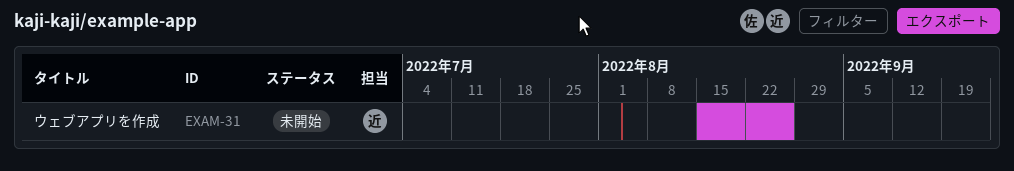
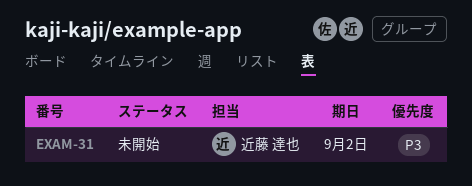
EXAM-31, due: Aug 26 -> Sep 2

